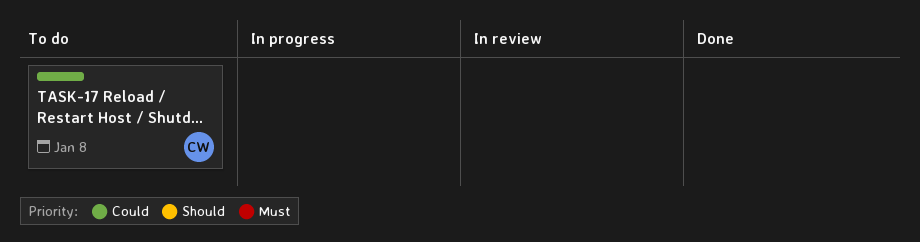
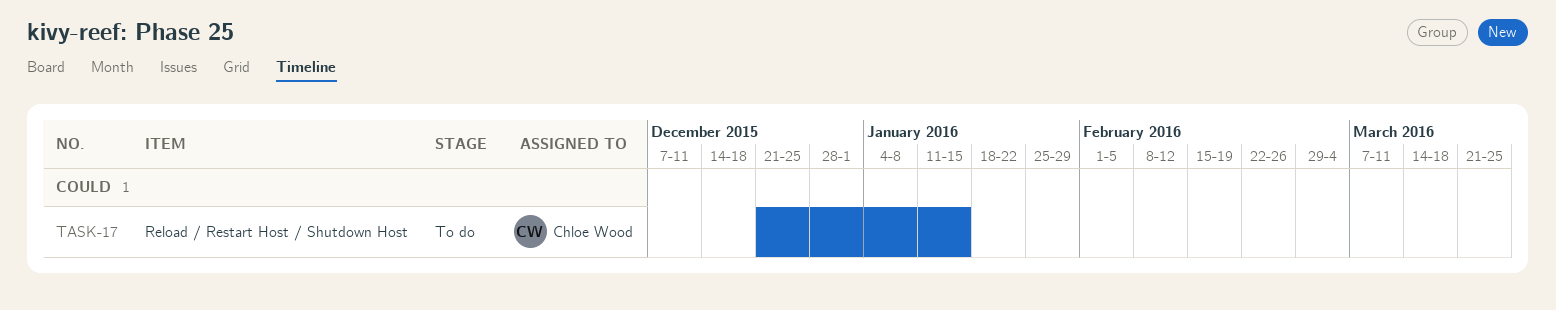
TASK-17, due: Jan 8 -> Jan 15

